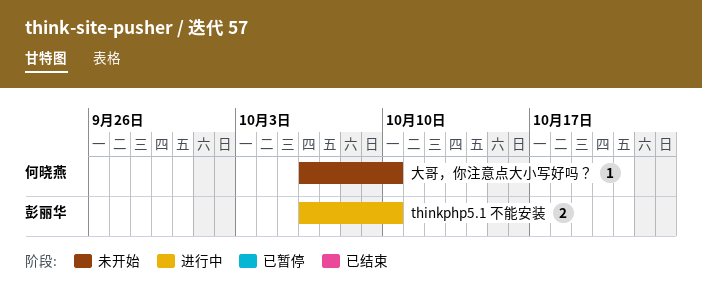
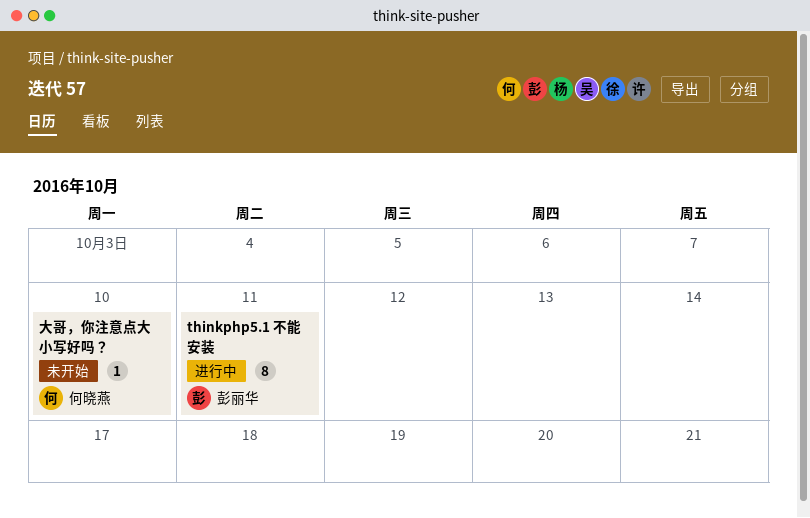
thinkphp5.1 不能安装, estimate: 2 -> 8
thinkphp5.1 不能安装, due: Oct 10 -> Oct 11

